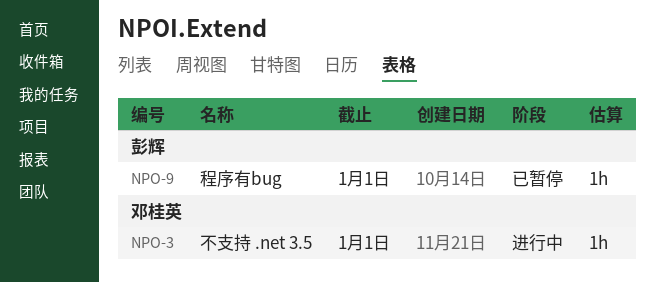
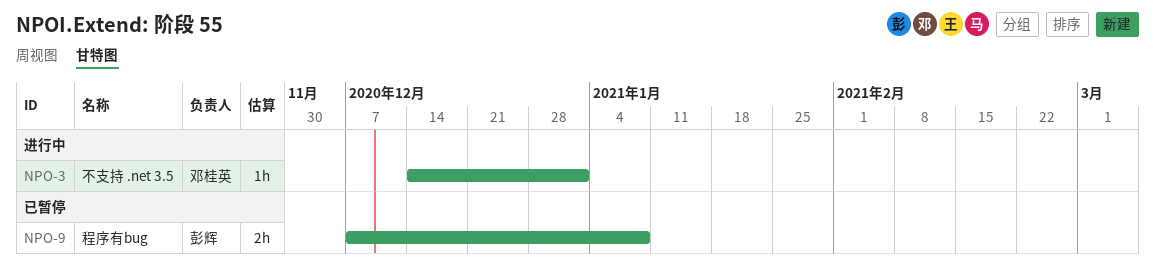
NPO-9, estimate: 1h -> 2h
NPO-9, due: Jan 1 -> Jan 8

